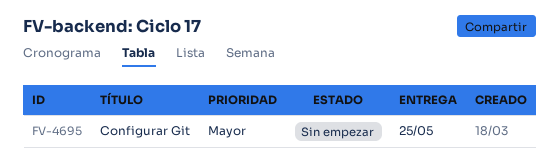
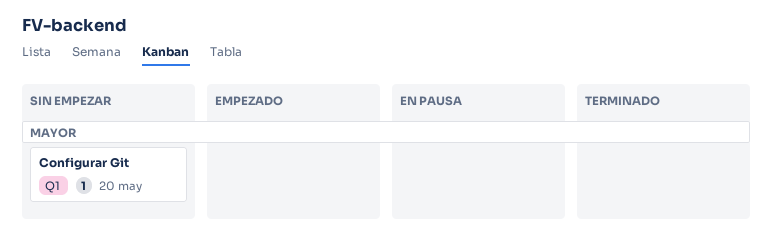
Configurar Git, due: May 25 -> May 20

